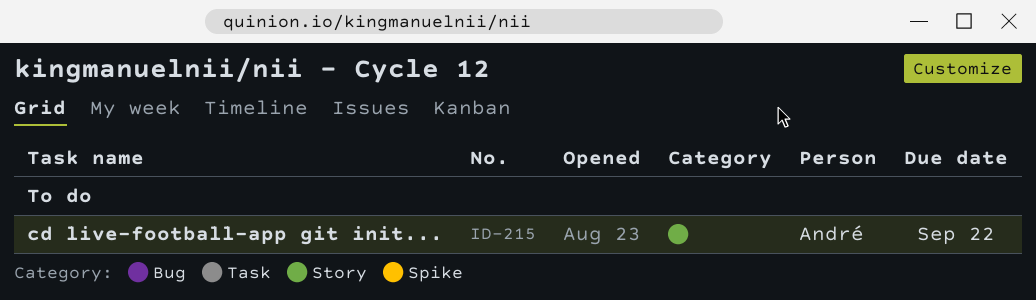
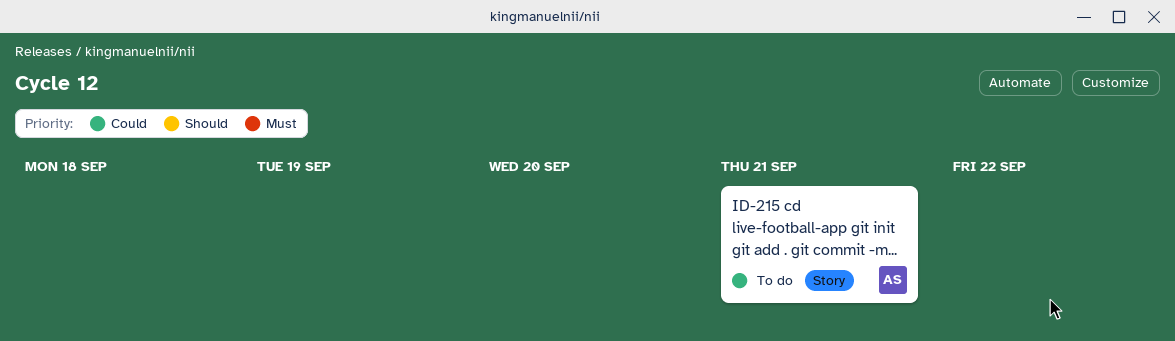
ID-215, due: Sep 22 -> Sep 21

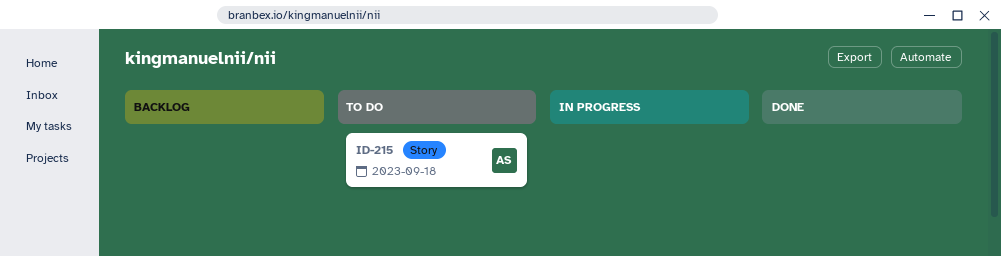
ID-215, due: Sep 21 -> Sep 18

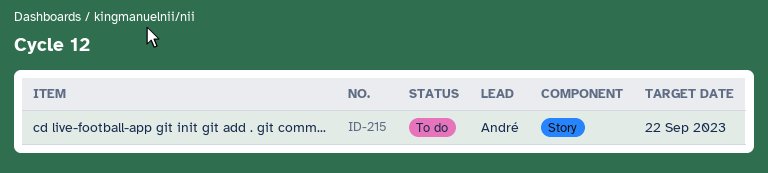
ID-215, due: Sep 18 -> Sep 22

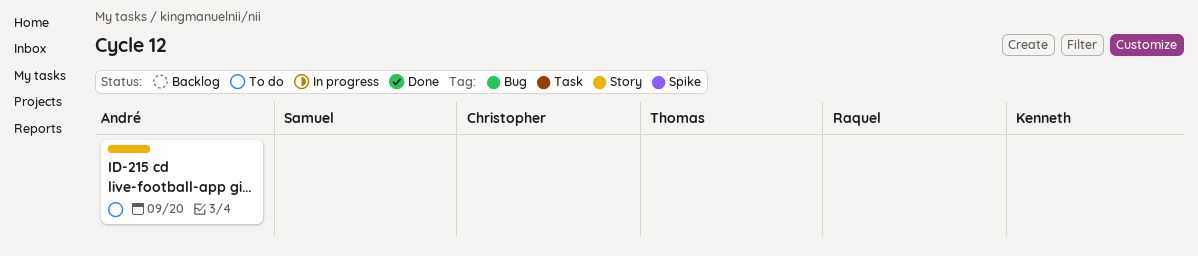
ID-215, due: Sep 22 -> Sep 20

